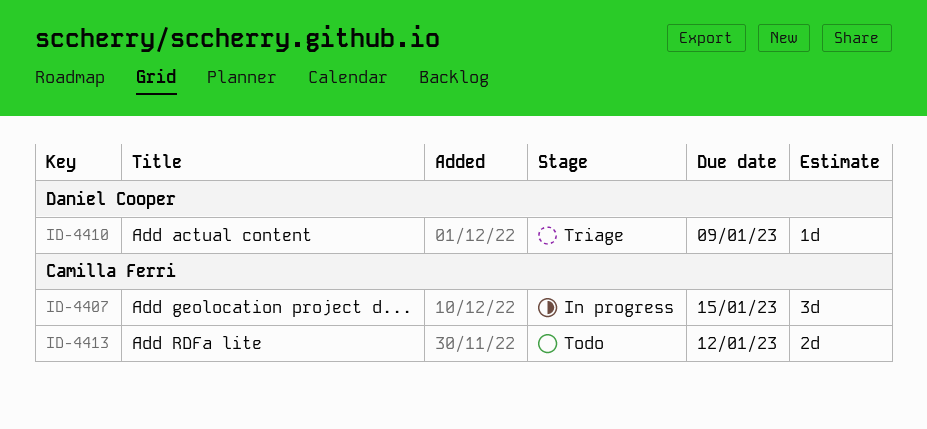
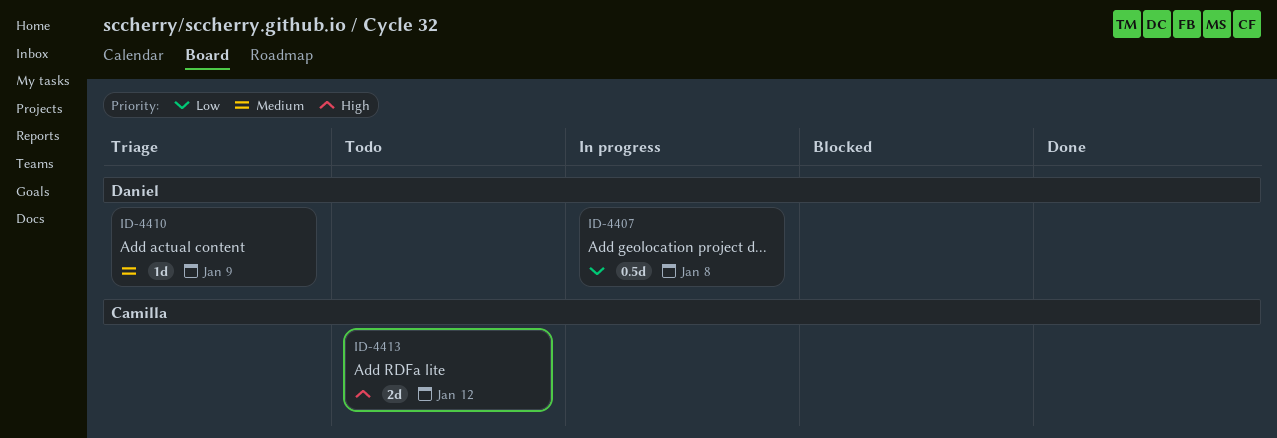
ID-4407, owner: Camilla Ferri -> Daniel Cooper
ID-4407, estimate: 3d -> 0.5d
ID-4407, due: Jan 15 -> Jan 8

